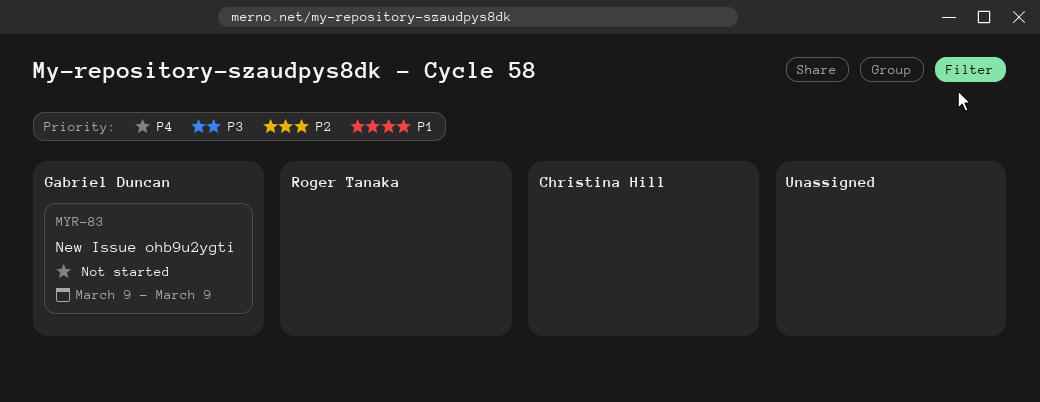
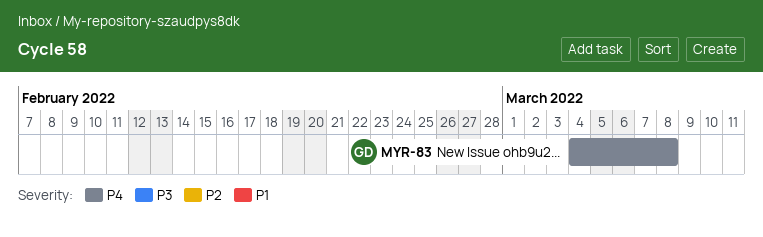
MYR-83, start: Mar 9 -> Mar 4
MYR-83, due: Mar 9 -> Mar 8

